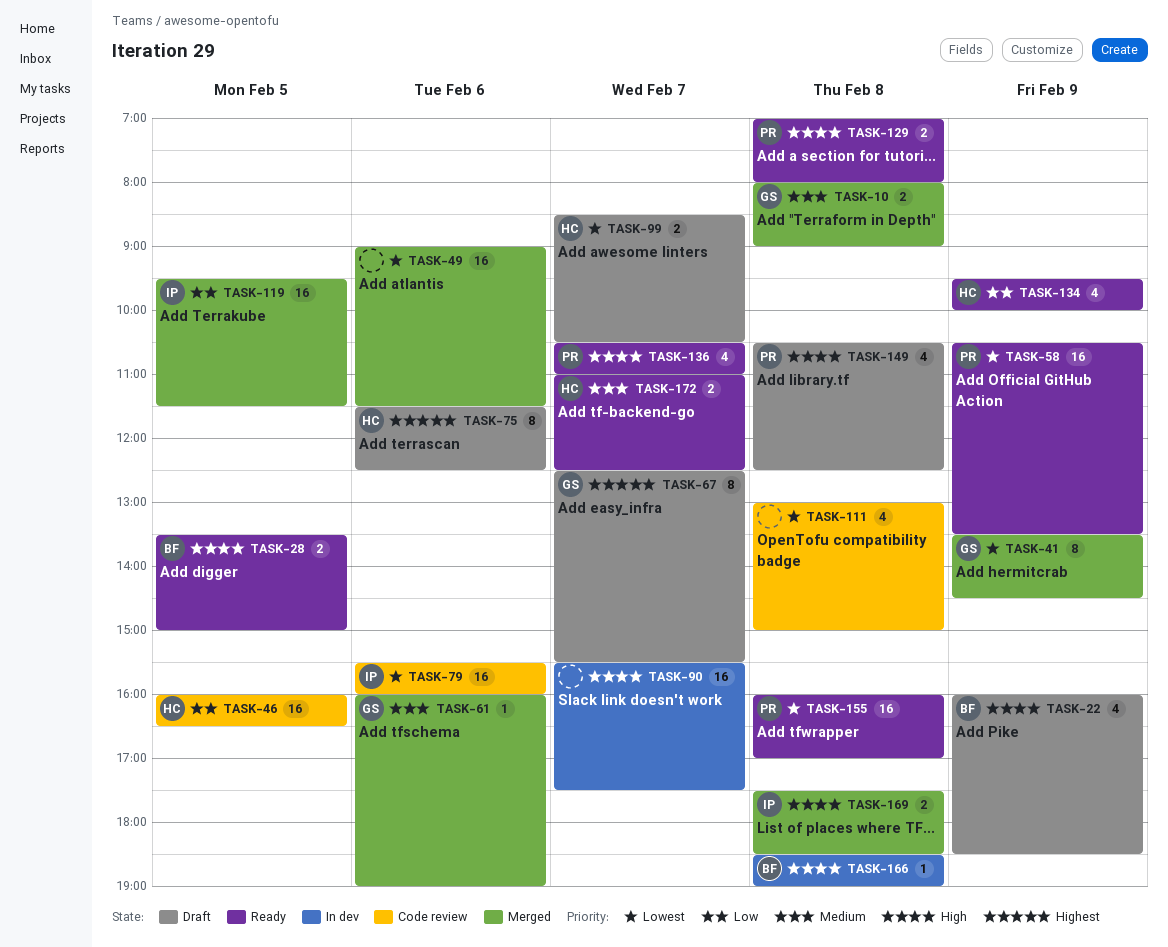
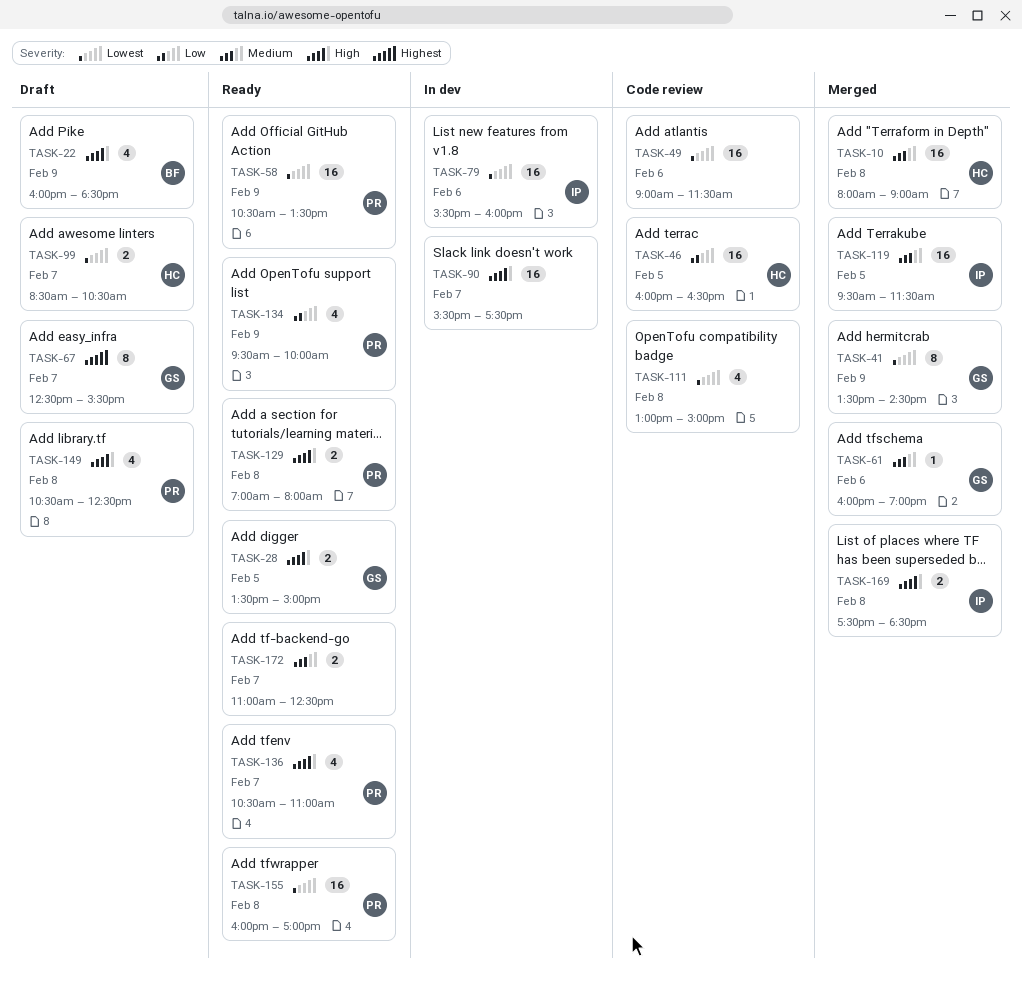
TASK-10, owner: GS -> HC
TASK-10, estimate: 2 -> 16
TASK-28, owner: BF -> GS
TASK-49, status: Merged -> Code review
TASK-75: present -> none
TASK-79, status: Code review -> In dev
TASK-119, priority: Low -> Medium
TASK-134, owner: HC -> PR
TASK-166: present -> none
TASK-172, owner: HC -> none

